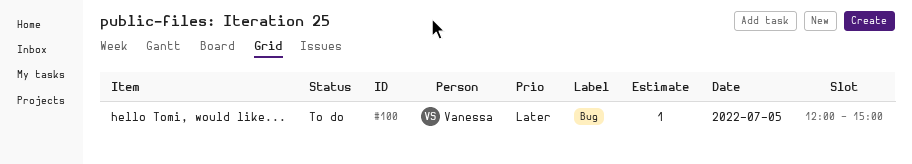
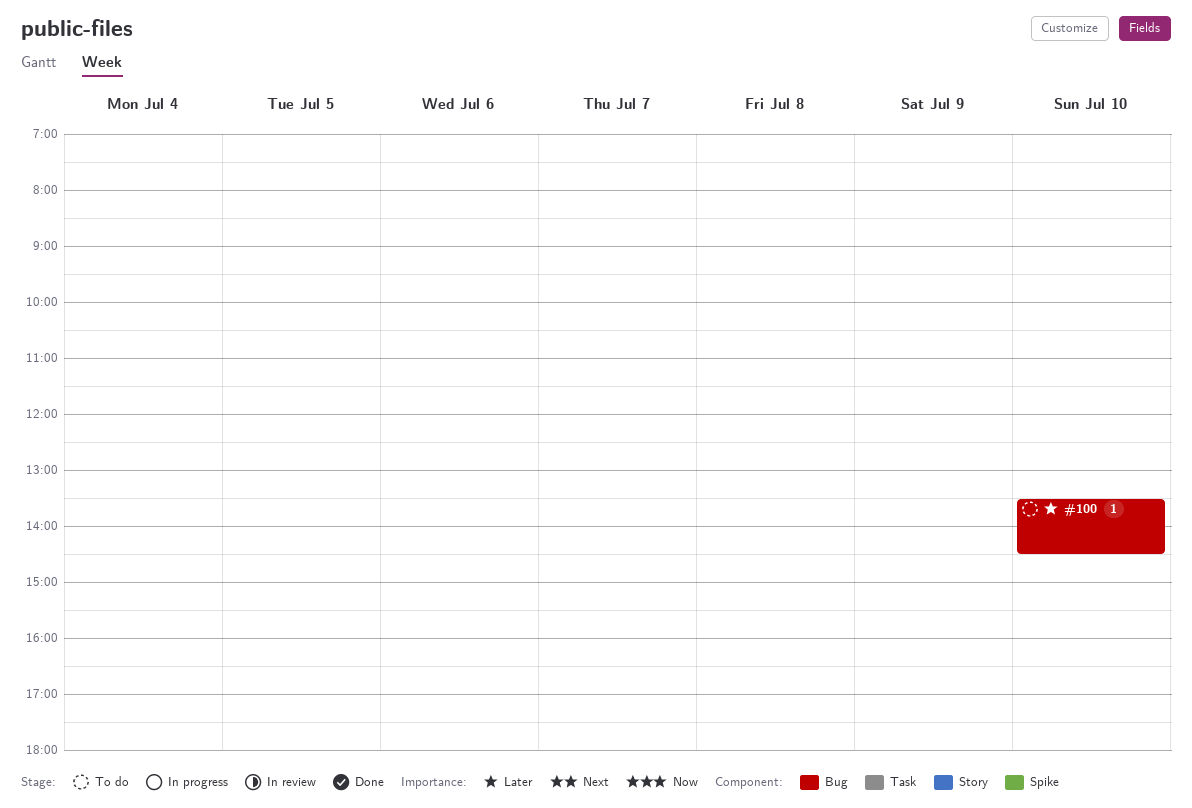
#100, day: Jul 5 -> Jul 10
#100, begins: 12:00 -> 13:30
#100, ends: 15:00 -> 14:30

